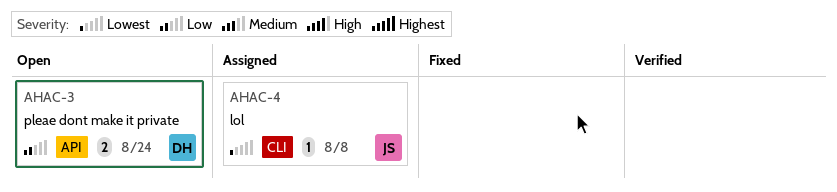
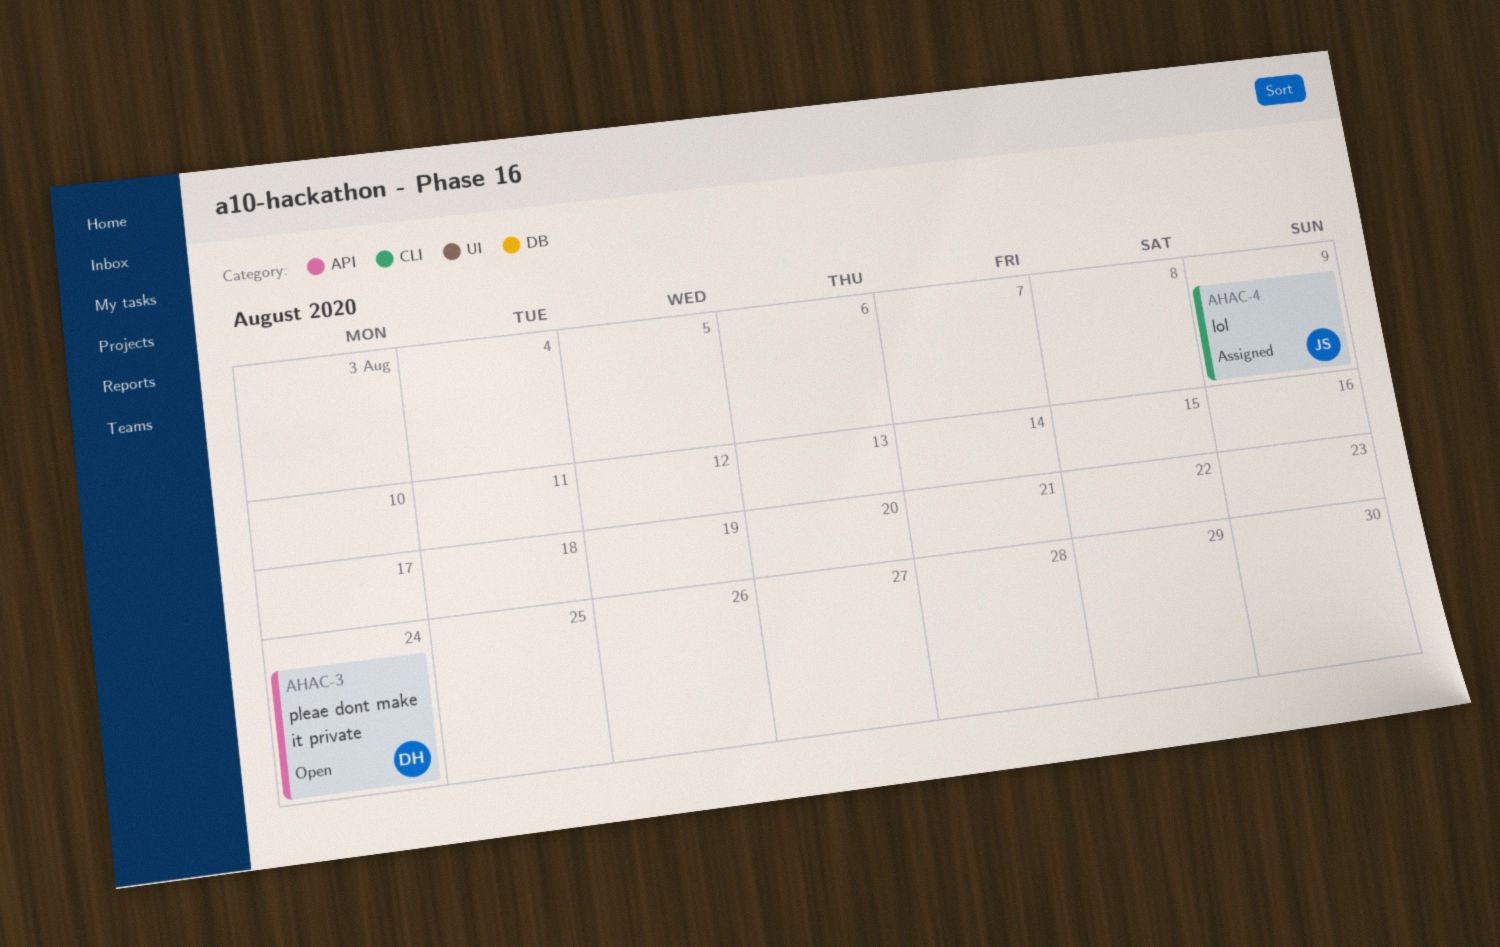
AHAC-4, due: Aug 8 -> Aug 9

